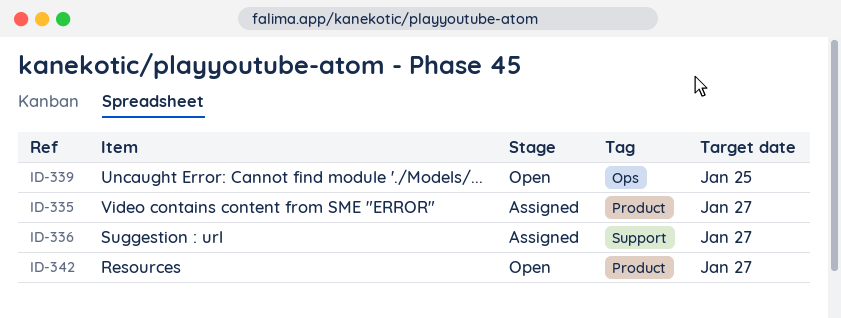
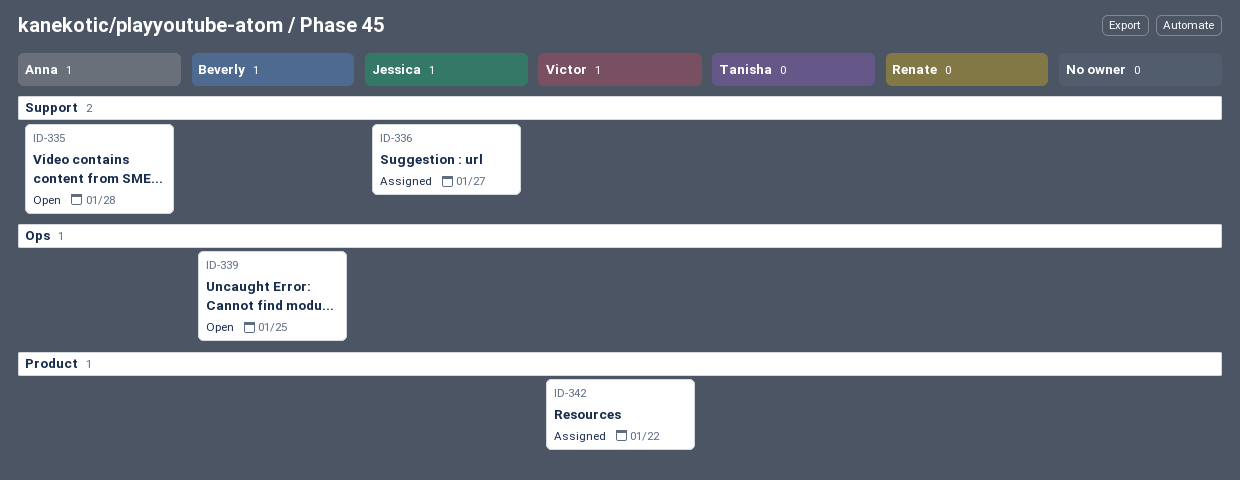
ID-335, status: Assigned -> Open
ID-335, label: Product -> Support
ID-335, due: Jan 27 -> Jan 28
ID-342, status: Open -> Assigned
ID-342, due: Jan 27 -> Jan 22

